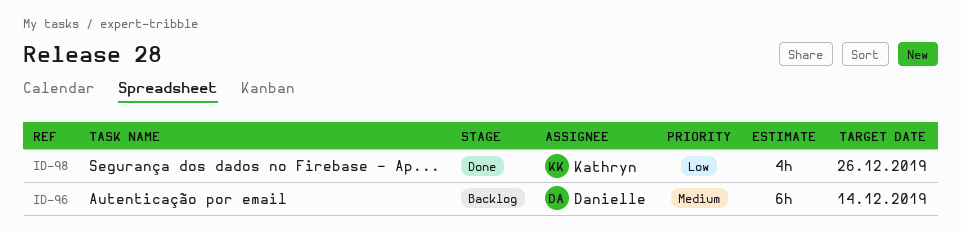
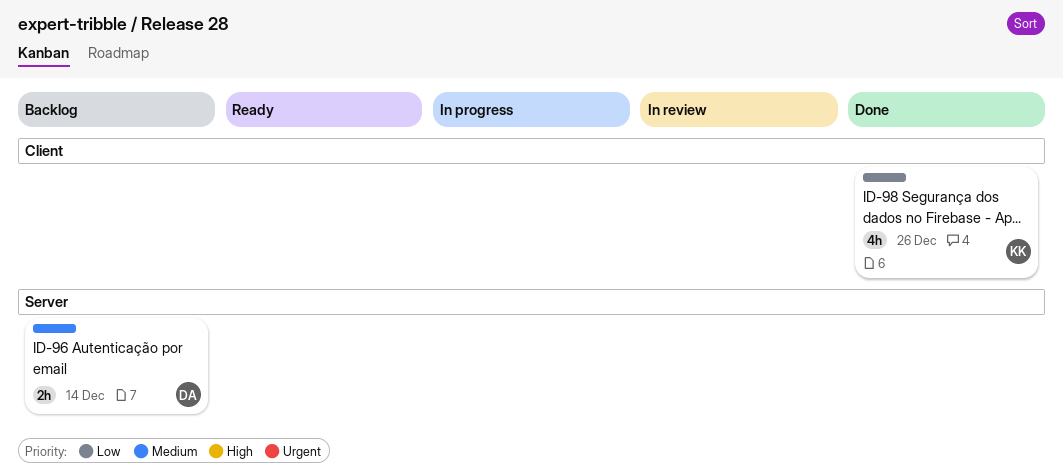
ID-96, estimate: 6h -> 2h

